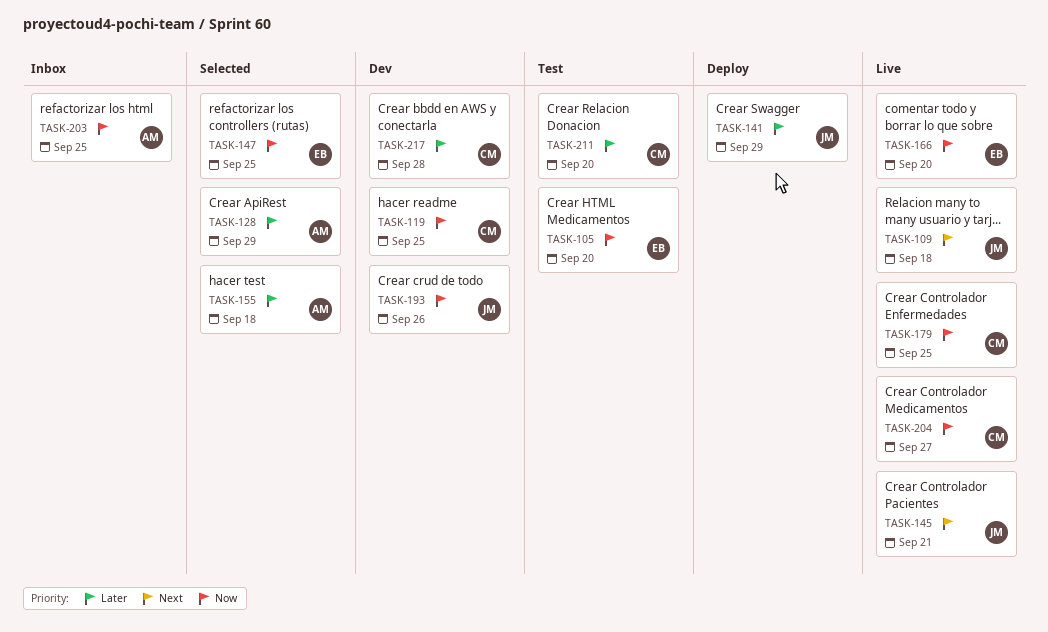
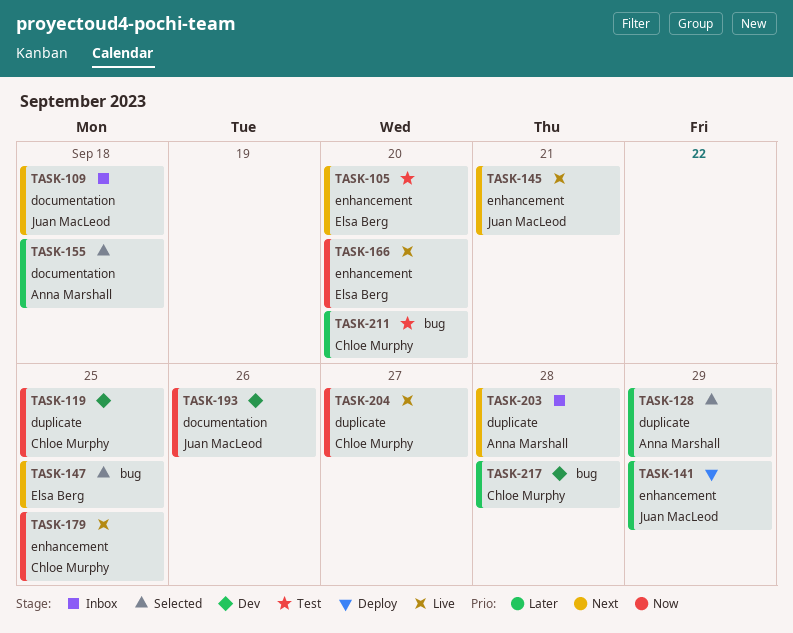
TASK-105, priority: Now -> Next
TASK-109, status: Live -> Inbox
TASK-147, priority: Now -> Next
TASK-203, priority: Now -> Next
TASK-203, due: Sep 25 -> Sep 28

